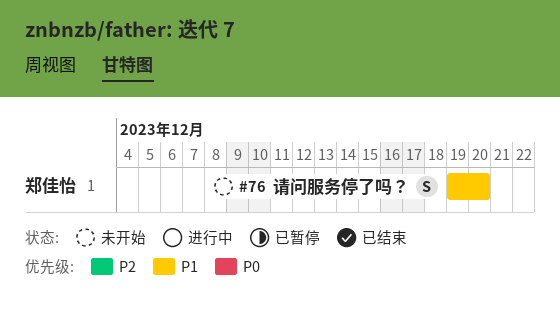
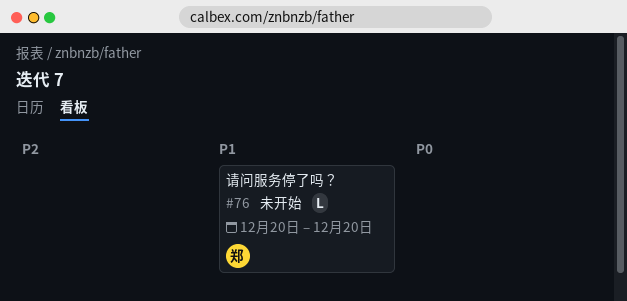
#76, estimate: S -> L
#76, start: Dec 19 -> Dec 20

